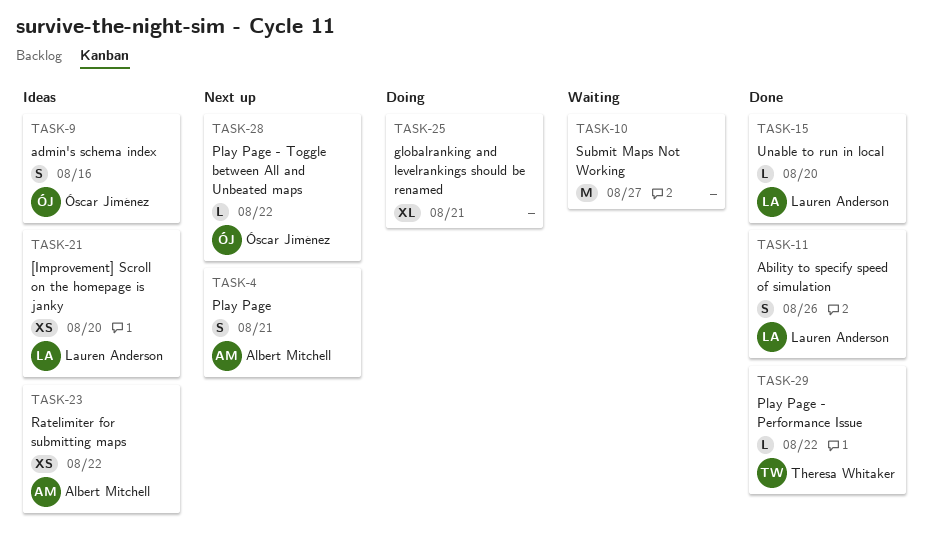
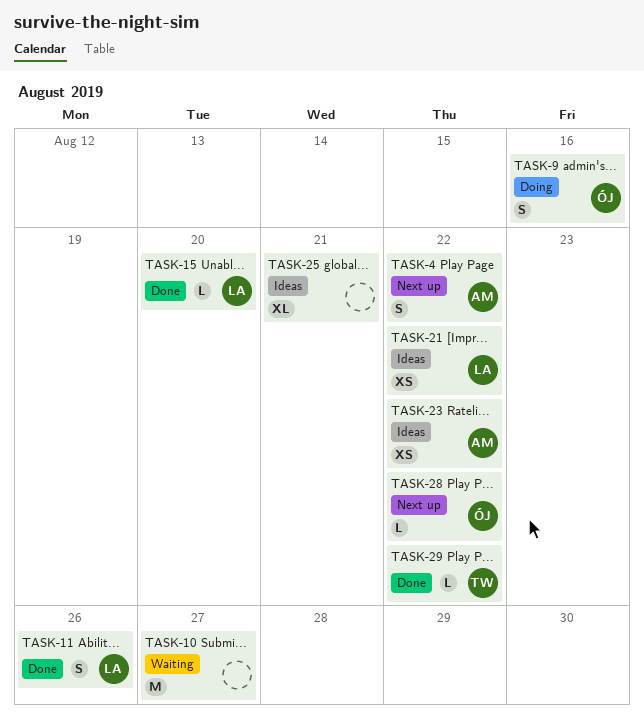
TASK-4, due: Aug 21 -> Aug 22
TASK-9, status: Ideas -> Doing
TASK-21, due: Aug 20 -> Aug 22
TASK-25, status: Doing -> Ideas

